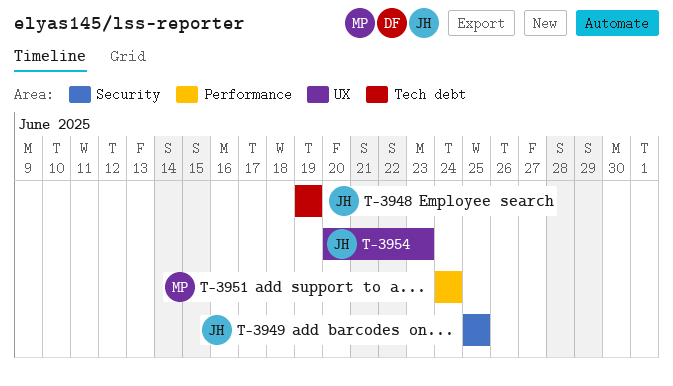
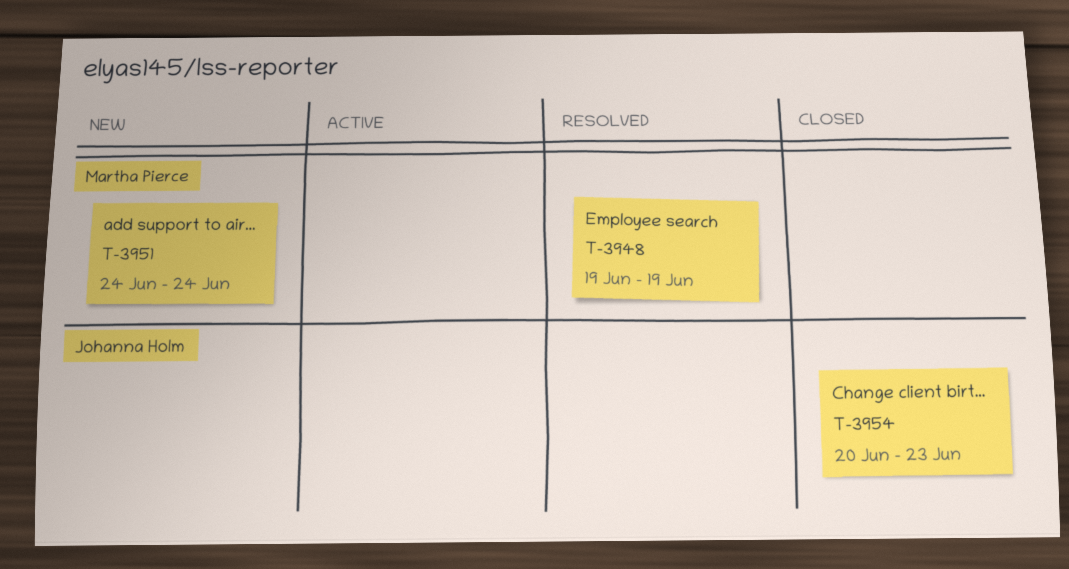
T-3948, owner: Johanna Holm -> Martha Pierce
T-3949: present -> none

